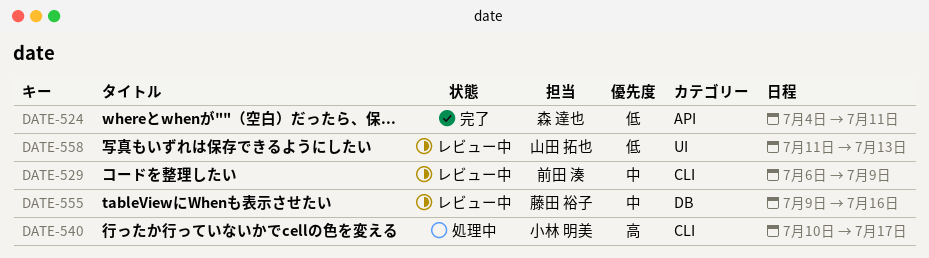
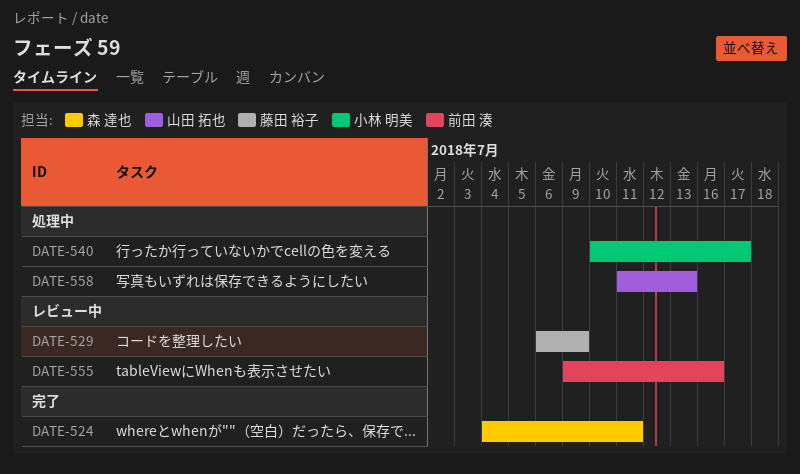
DATE-529, owner: 前田 湊 -> 藤田 裕子
DATE-555, owner: 藤田 裕子 -> 前田 湊
DATE-558, status: レビュー中 -> 処理中

